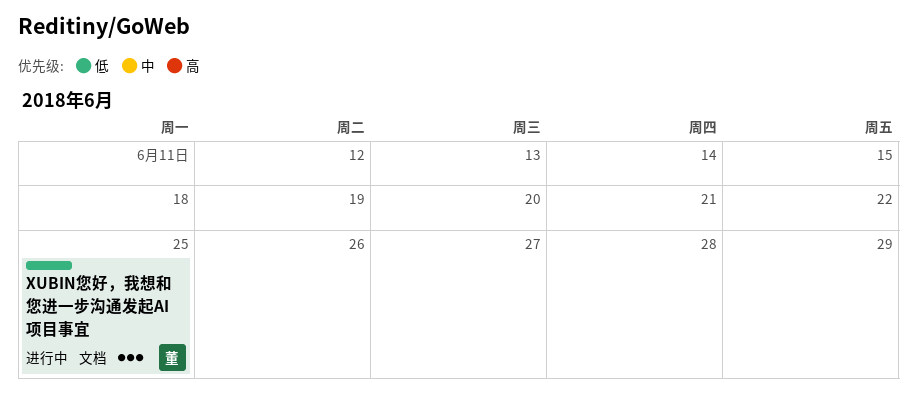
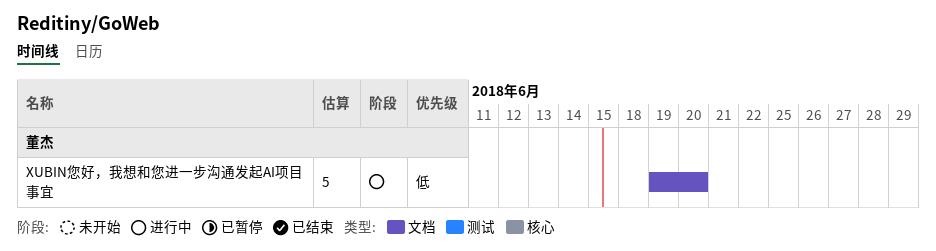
XUBIN您好，我想和您进一步沟通发起AI项目事宜, estimate: 3 -> 5
XUBIN您好，我想和您进一步沟通发起AI项目事宜, due: Jun 25 -> Jun 20

